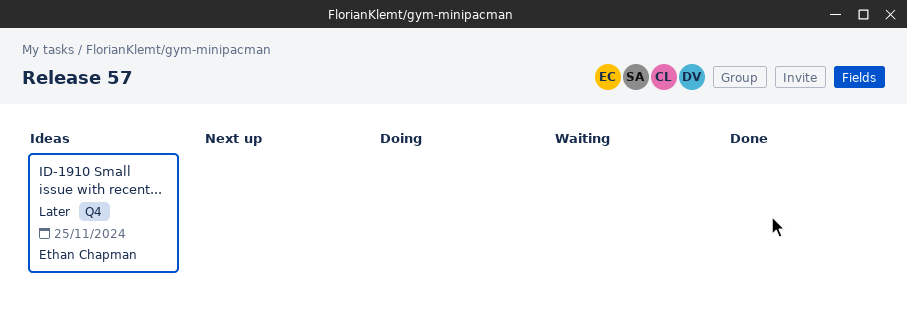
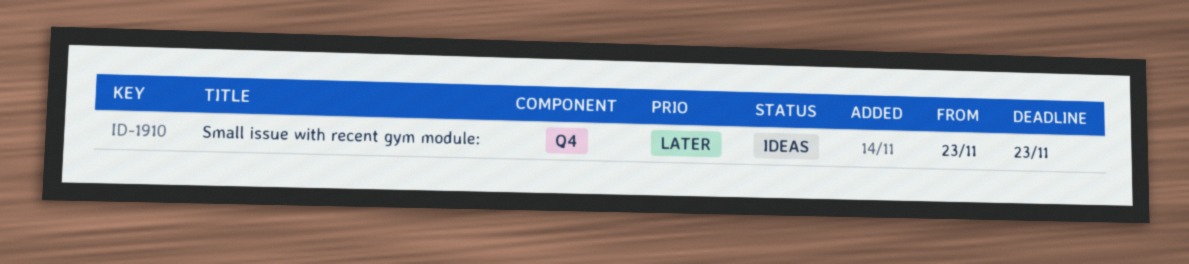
ID-1910, due: Nov 25 -> Nov 23

